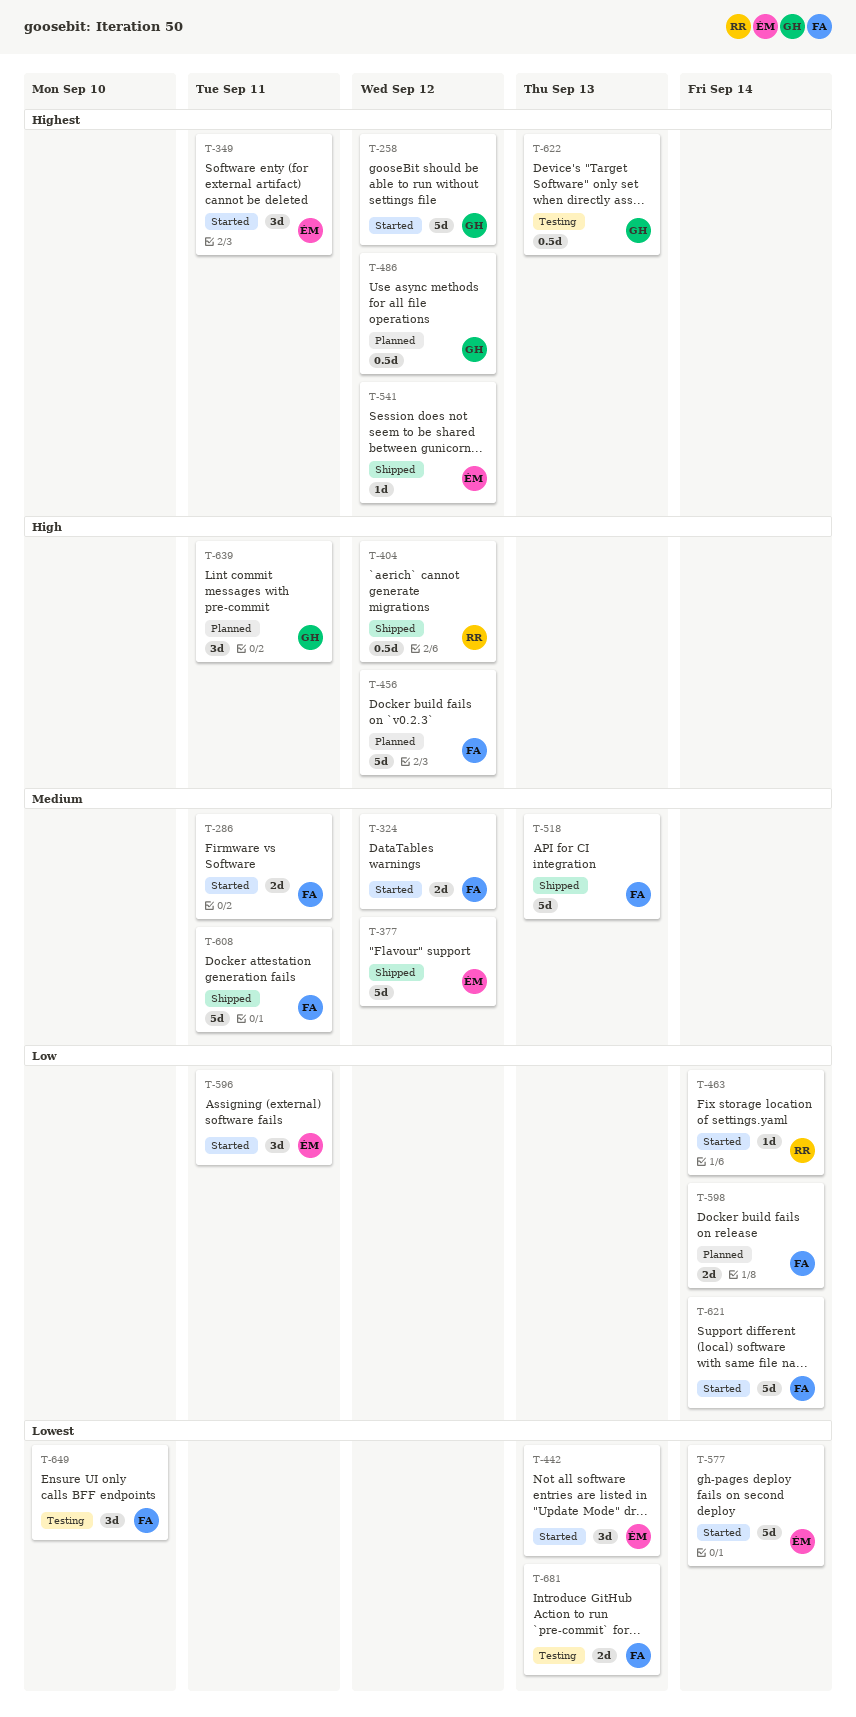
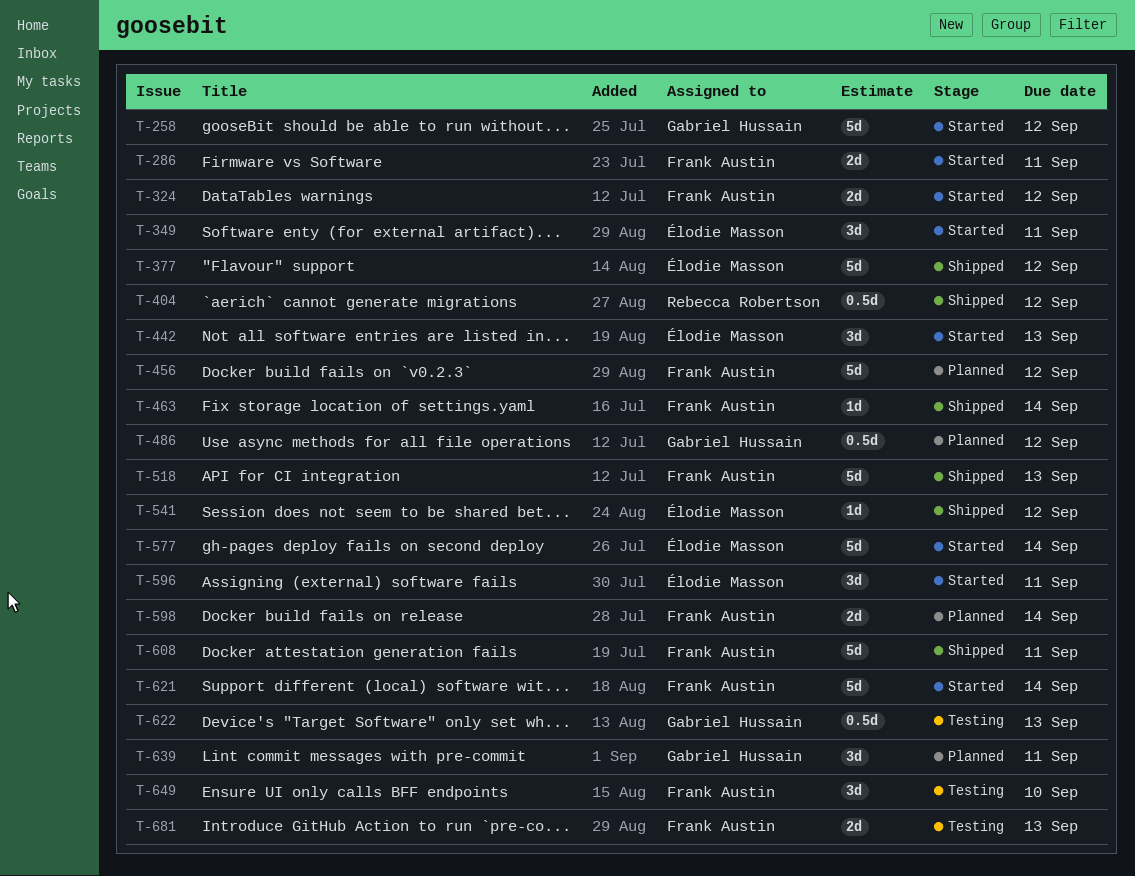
T-463, status: Started -> Shipped
T-463, owner: Rebecca Robertson -> Frank Austin

